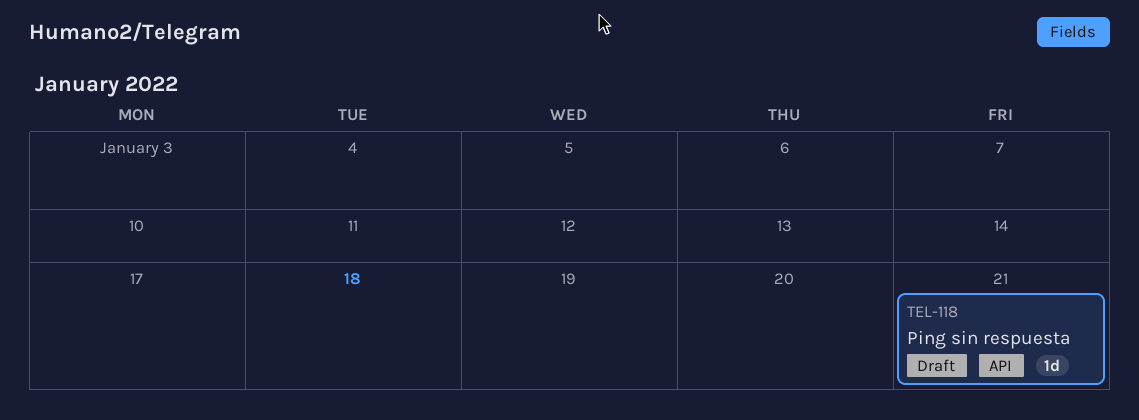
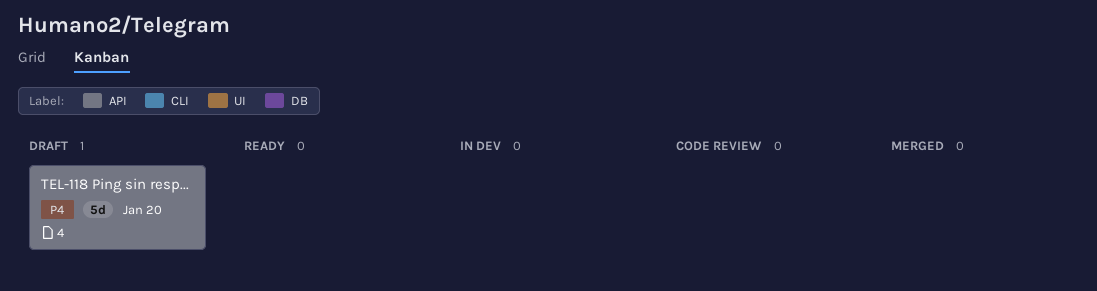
TEL-118, estimate: 1d -> 5d
TEL-118, due: Jan 21 -> Jan 20

